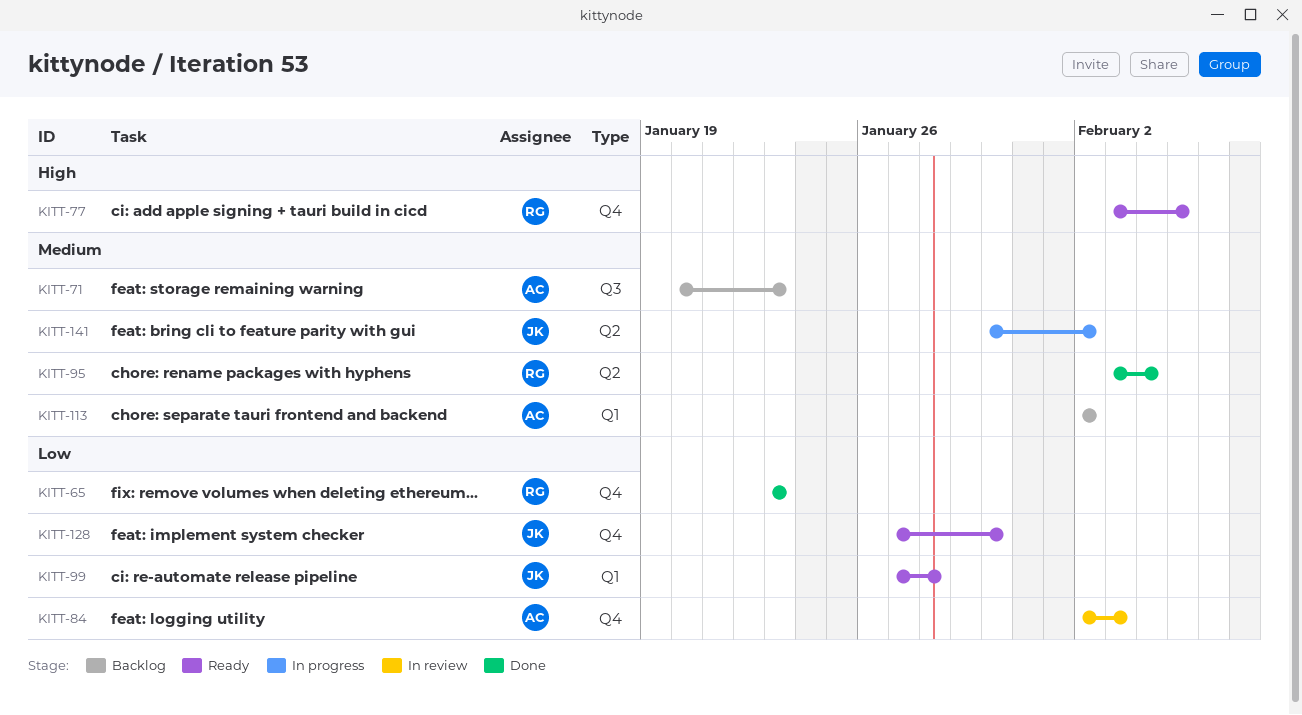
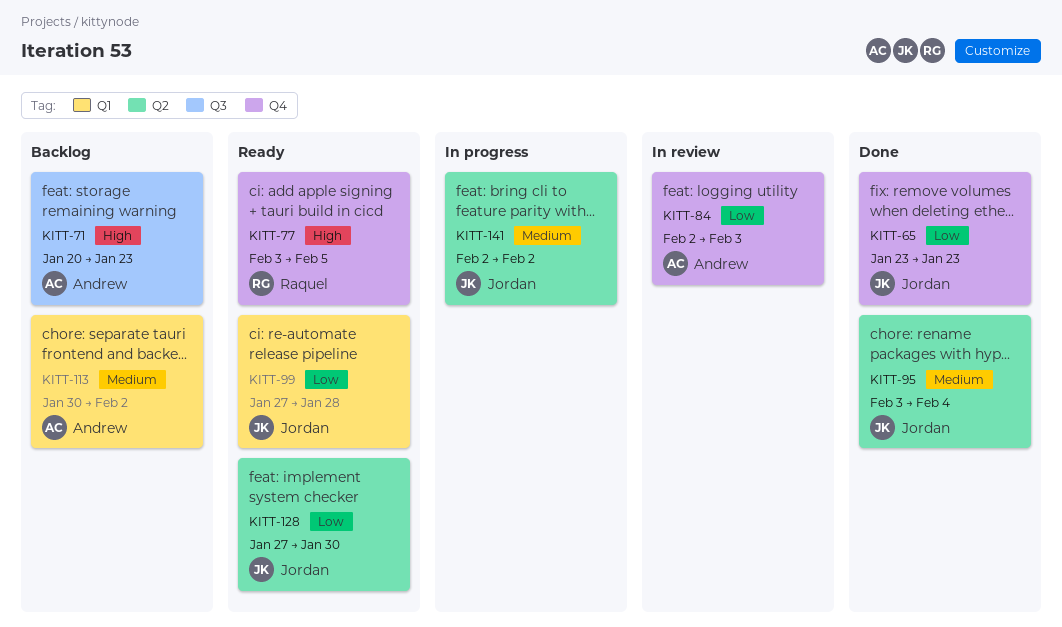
KITT-65, owner: Raquel -> Jordan
KITT-71, priority: Medium -> High
KITT-95, owner: Raquel -> Jordan
KITT-113, start: Feb 2 -> Jan 30
KITT-128, label: Q4 -> Q2
KITT-141, start: Jan 30 -> Feb 2

